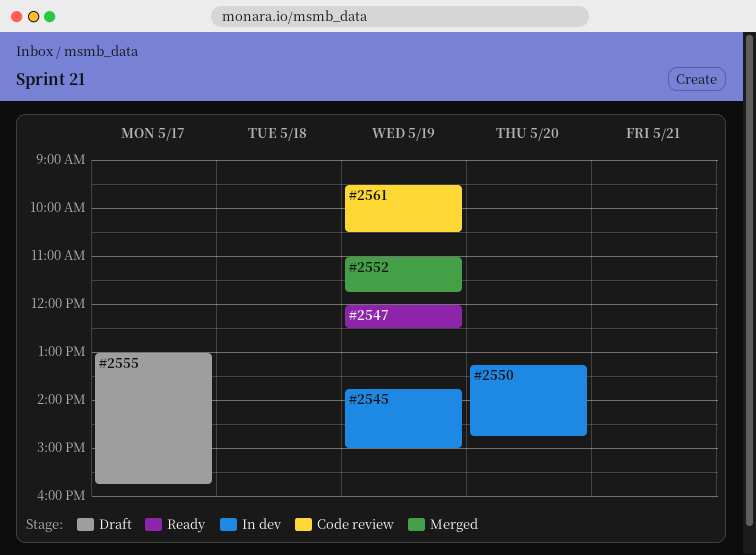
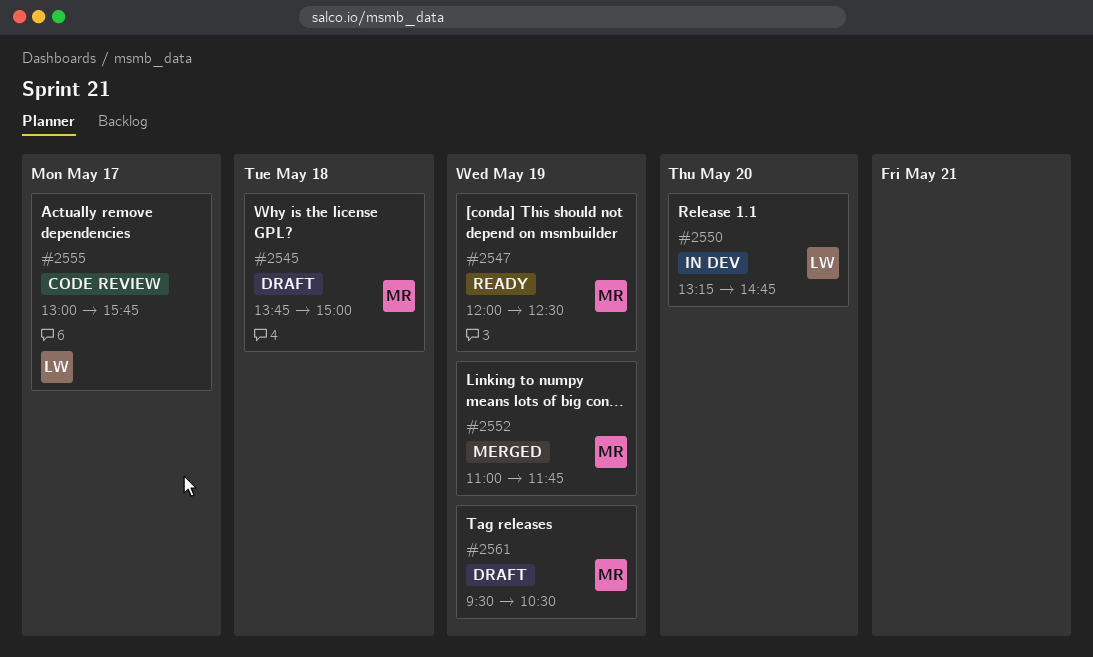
#2545, status: In dev -> Draft
#2545, day: May 19 -> May 18
#2555, status: Draft -> Code review
#2561, status: Code review -> Draft

